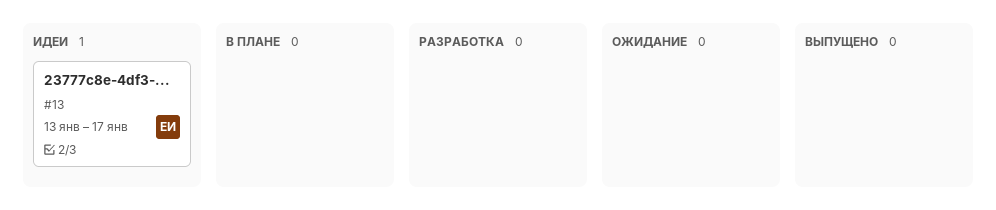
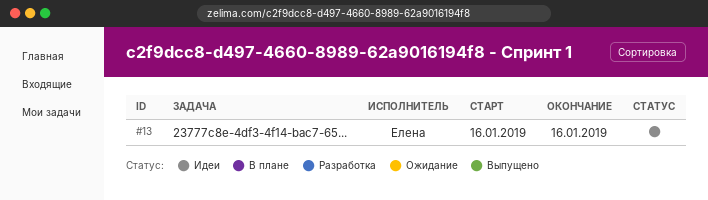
#13, start: Jan 13 -> Jan 16
#13, due: Jan 17 -> Jan 16

